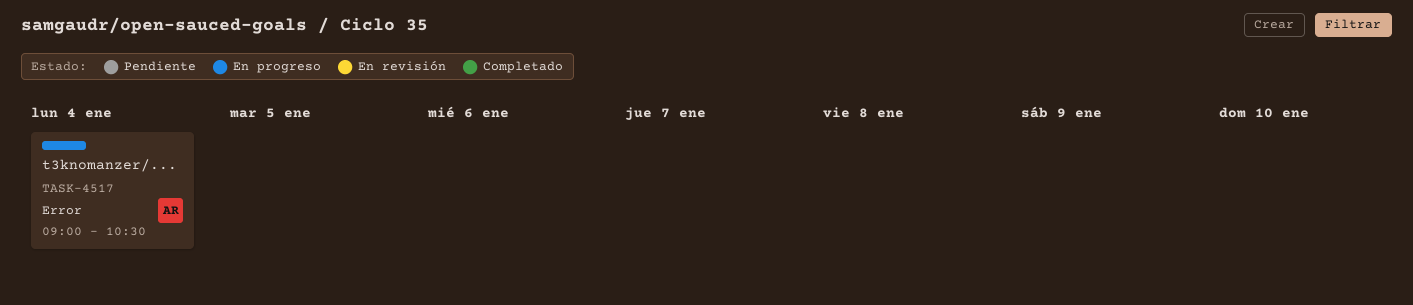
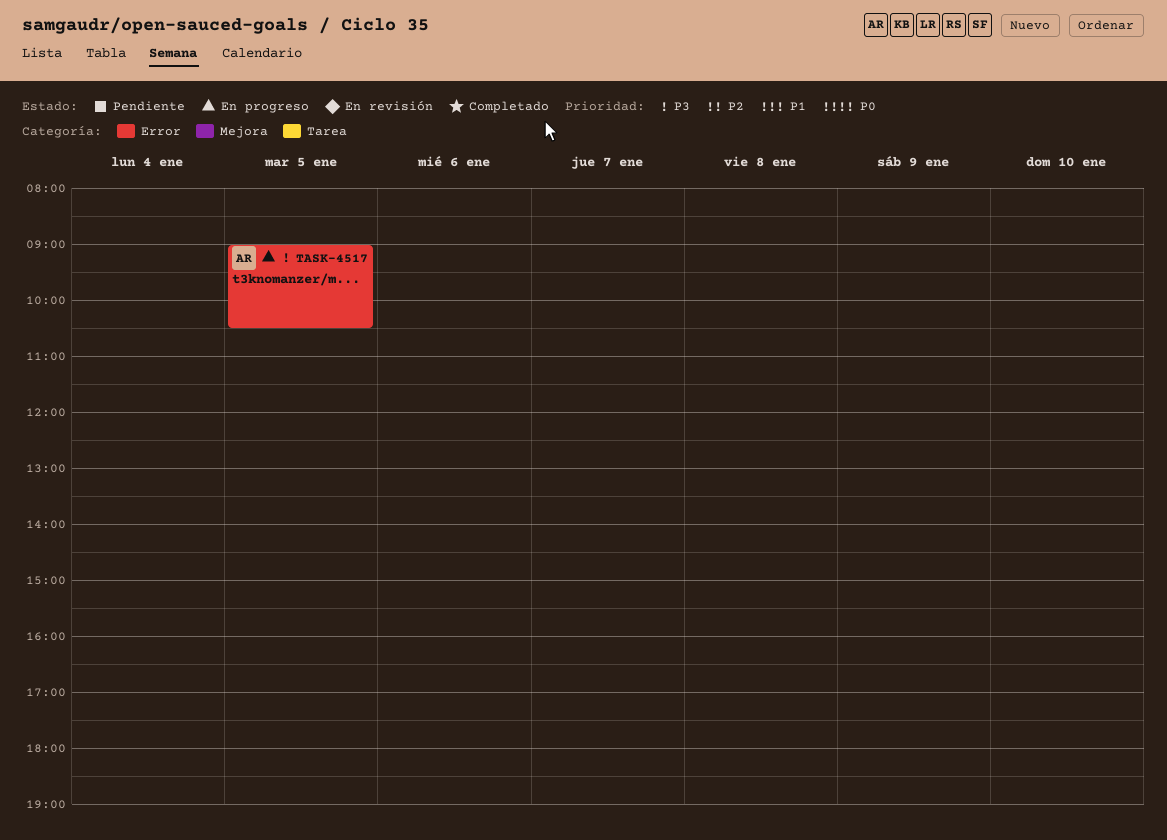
TASK-4517, day: Jan 4 -> Jan 5

